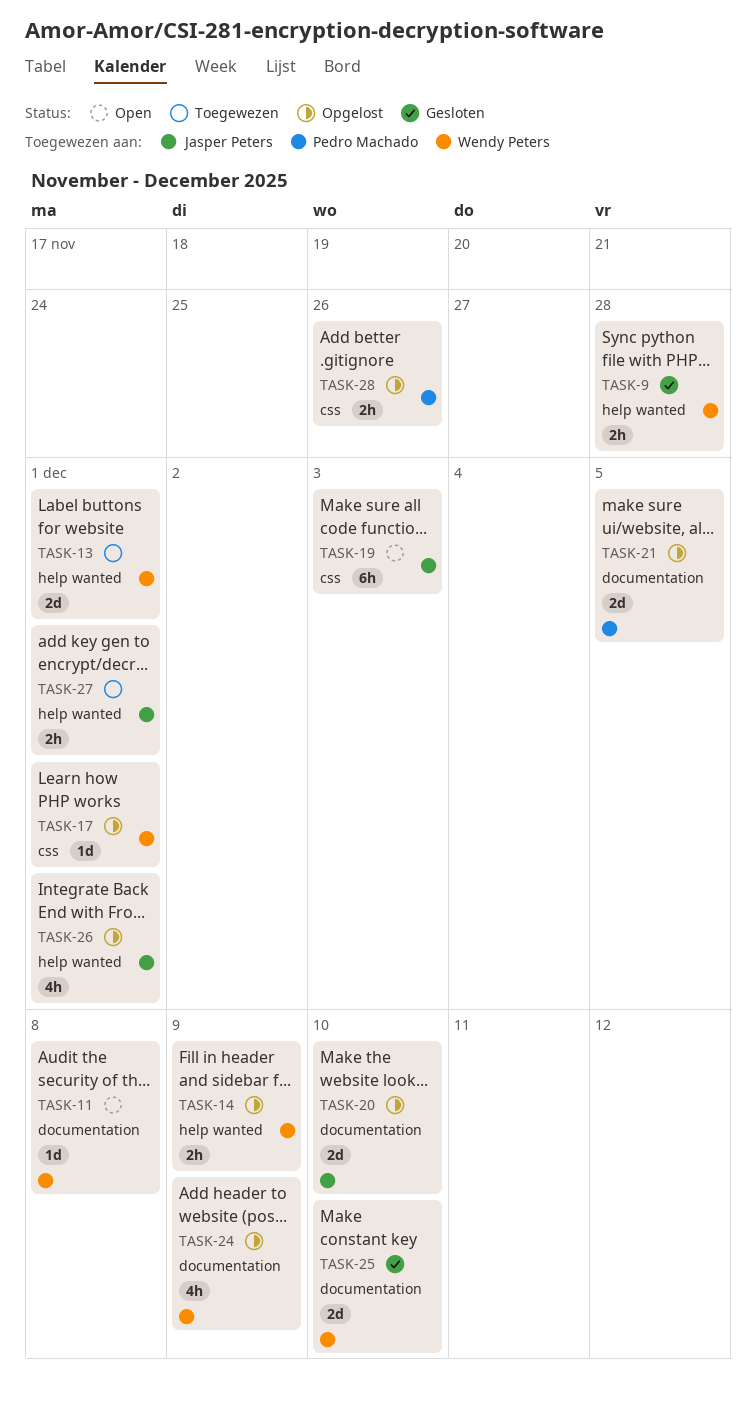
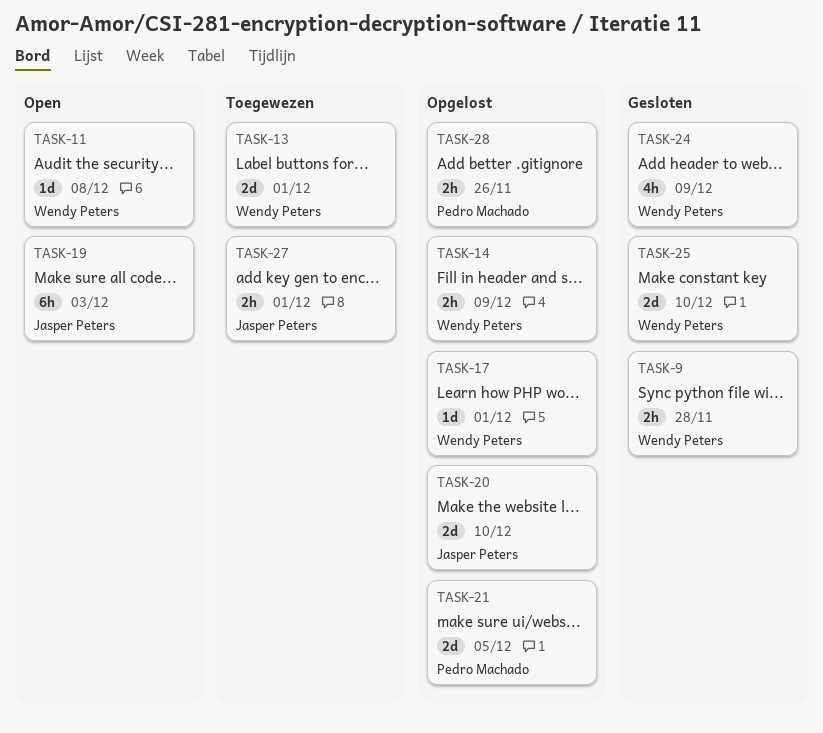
TASK-24, status: Opgelost -> Gesloten
TASK-26: present -> none

